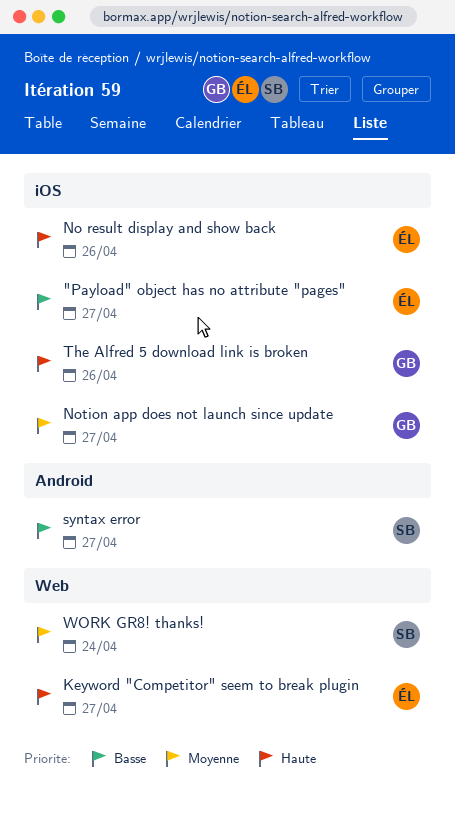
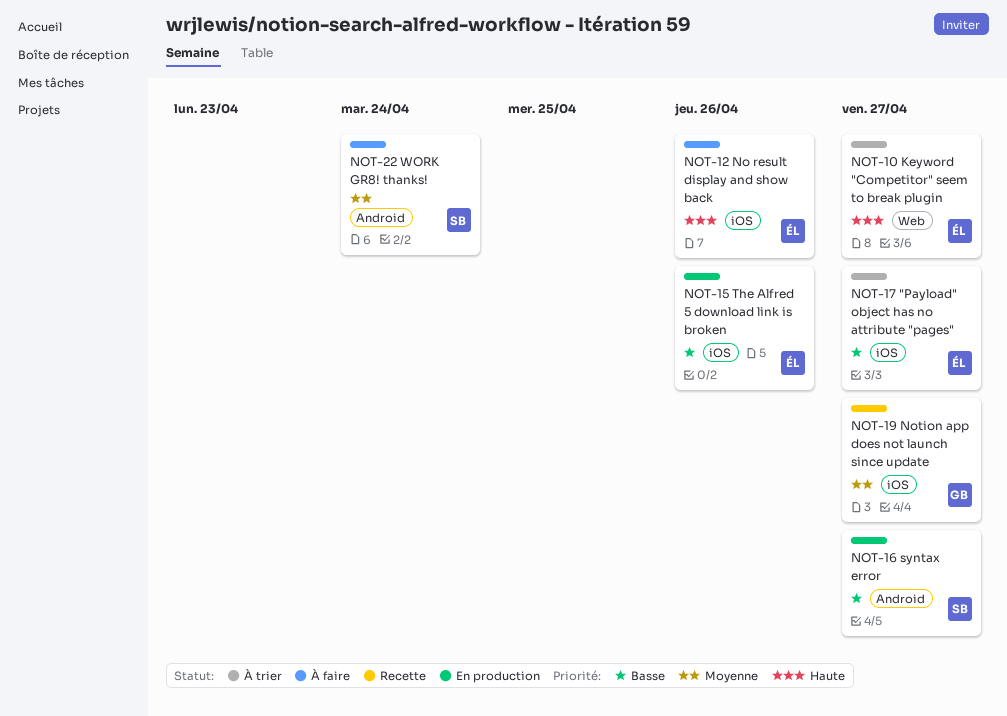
The Alfred 5 download link is broken, owner: GB -> ÉL
The Alfred 5 download link is broken, priority: Haute -> Basse
WORK GR8! thanks!, label: Web -> Android

